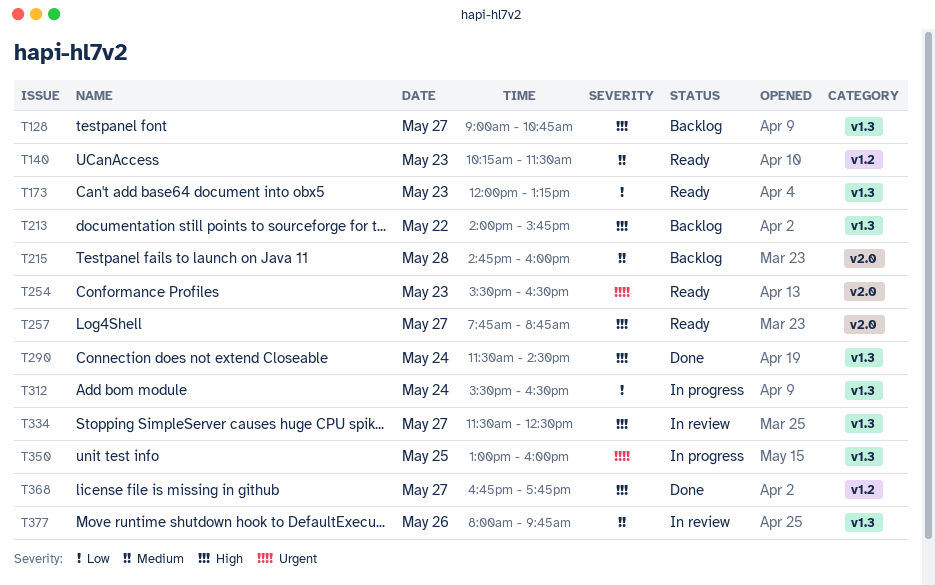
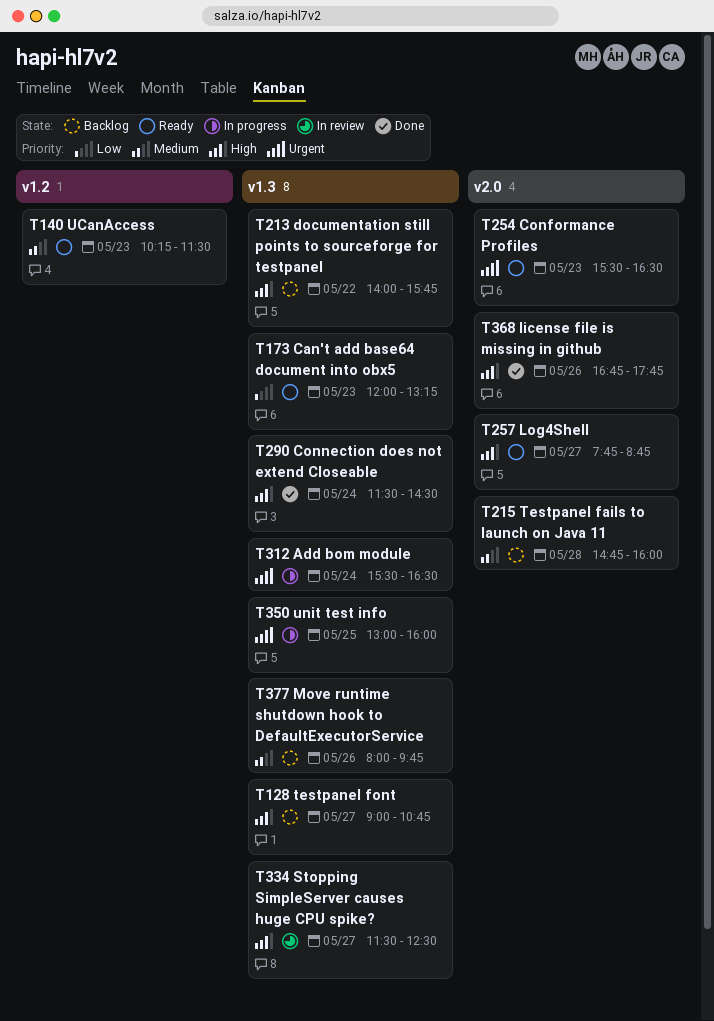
T312, priority: Low -> Urgent
T368, label: v1.2 -> v2.0
T368, day: May 27 -> May 26
T377, status: In review -> Backlog

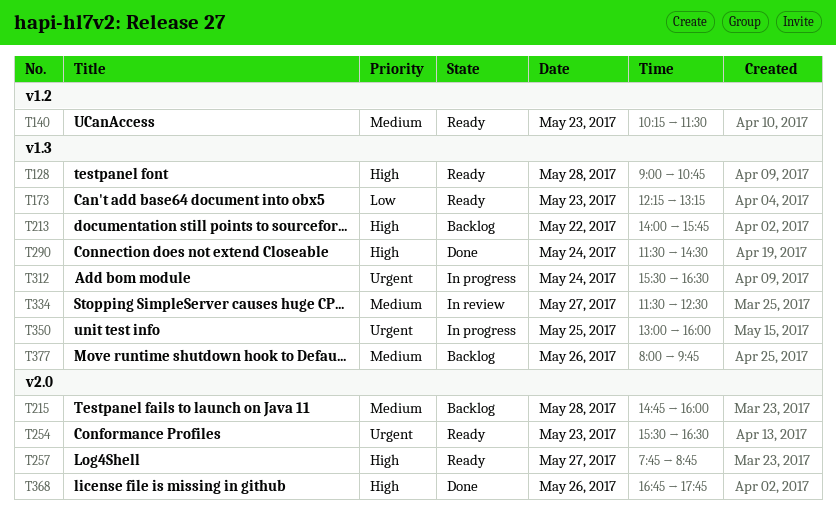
T128, status: Backlog -> Ready
T128, day: May 27 -> May 28
T173, begins: 12:00 -> 12:15
T334, priority: High -> Medium

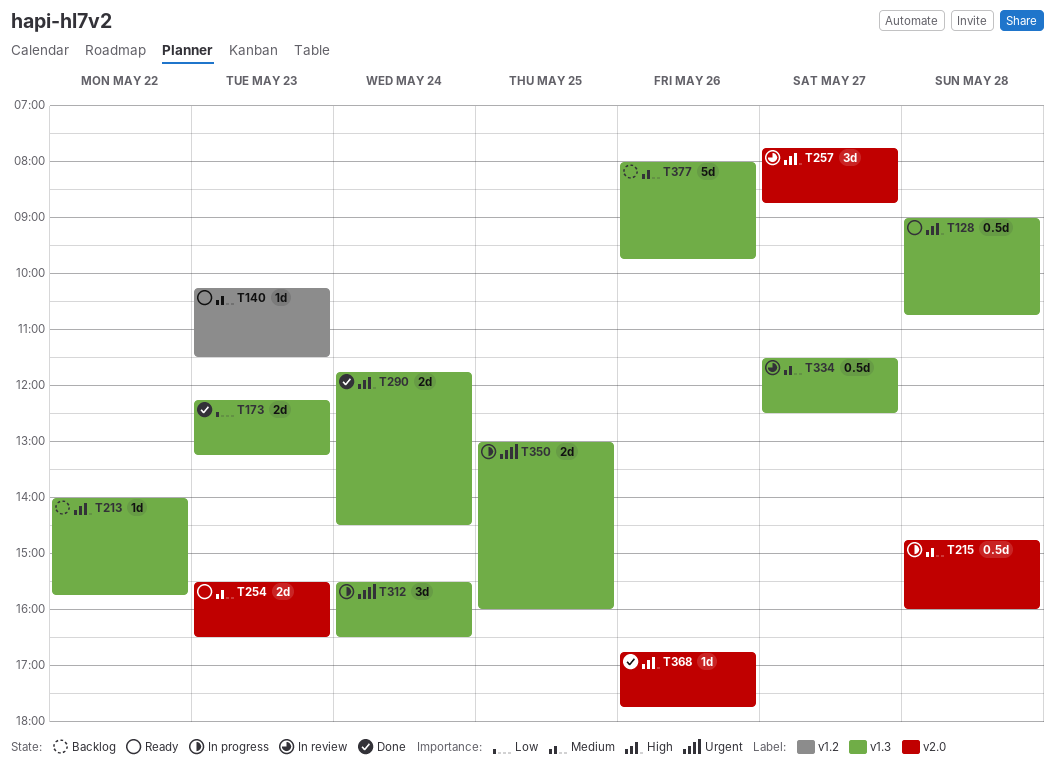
T173, status: Ready -> Done
T215, status: Backlog -> In progress
T254, priority: Urgent -> Medium
T257, status: Ready -> In review
T290, begins: 11:30 -> 11:45

